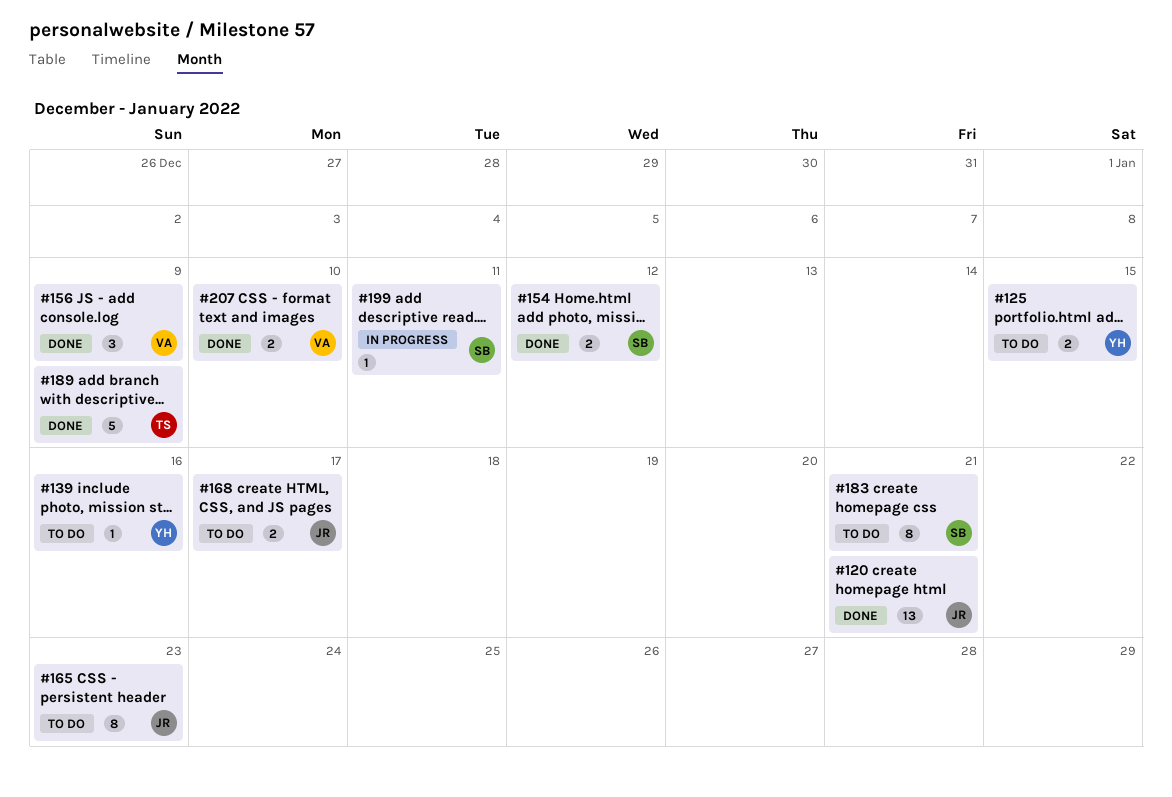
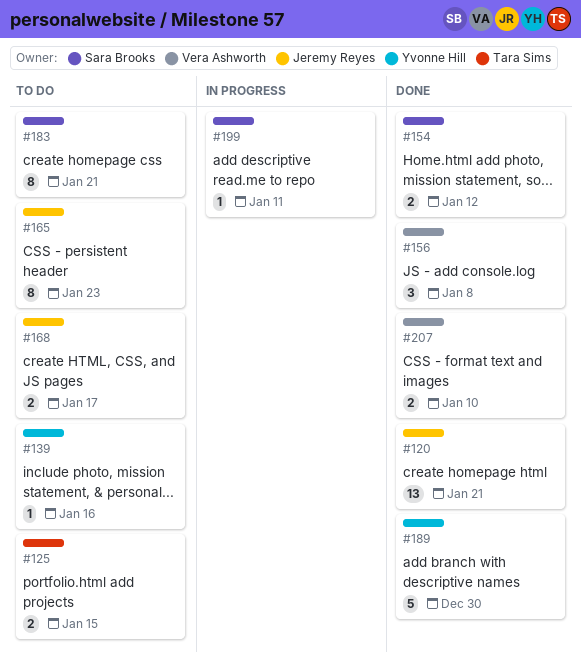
#125, owner: Yvonne Hill -> Tara Sims
#156, due: Jan 9 -> Jan 8
#189, owner: Tara Sims -> Yvonne Hill
#189, due: Jan 9 -> Dec 30

